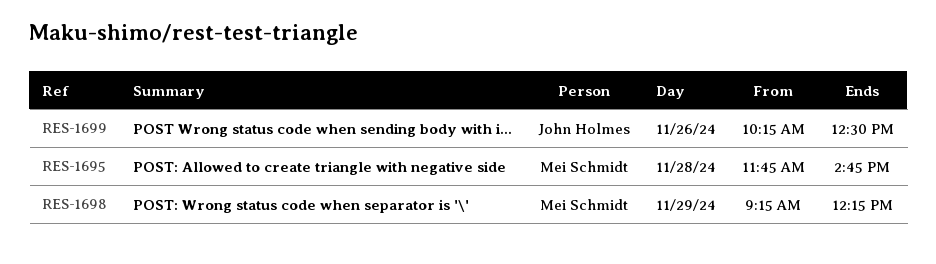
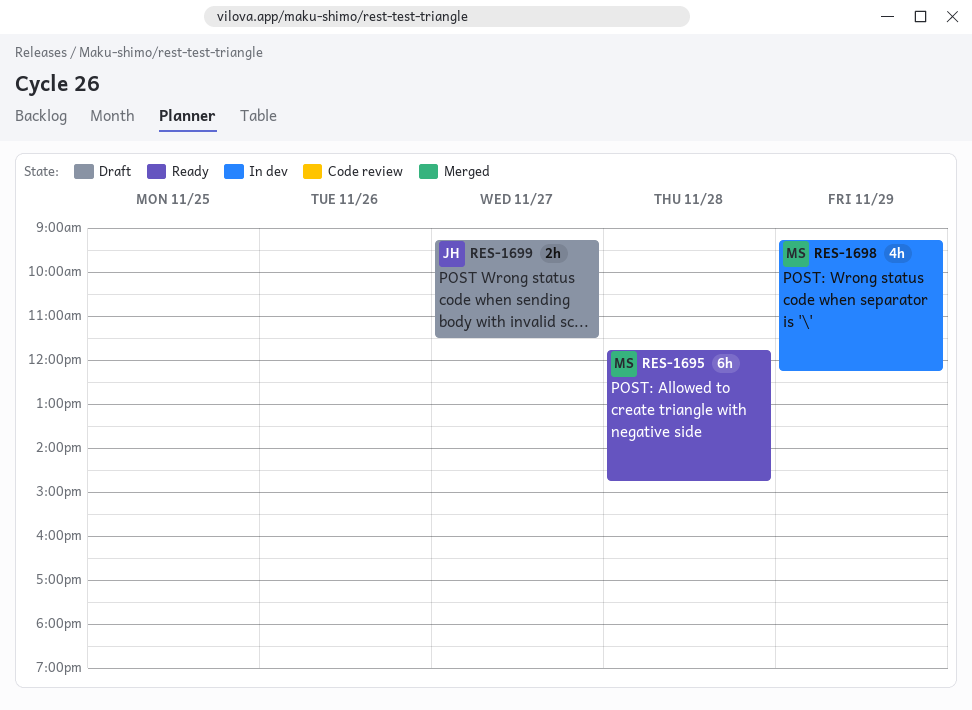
RES-1699, day: Nov 26 -> Nov 27
RES-1699, begins: 10:15 -> 09:15
RES-1699, ends: 12:30 -> 11:30

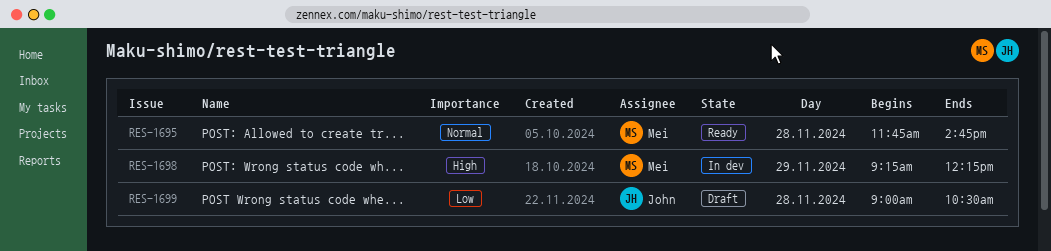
RES-1699, day: Nov 27 -> Nov 28
RES-1699, begins: 09:15 -> 09:00
RES-1699, ends: 11:30 -> 10:30

